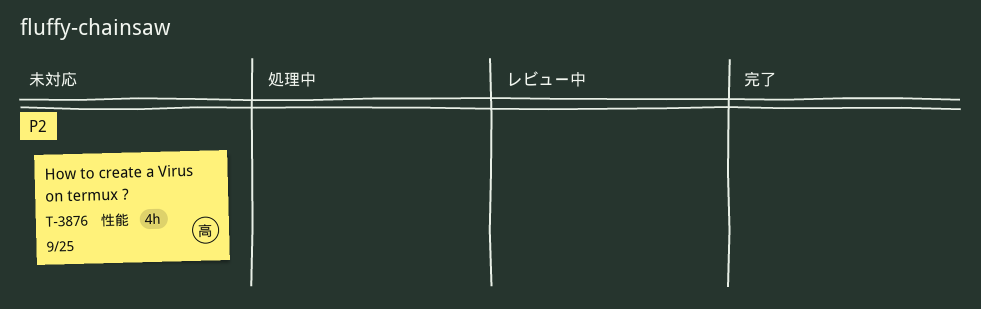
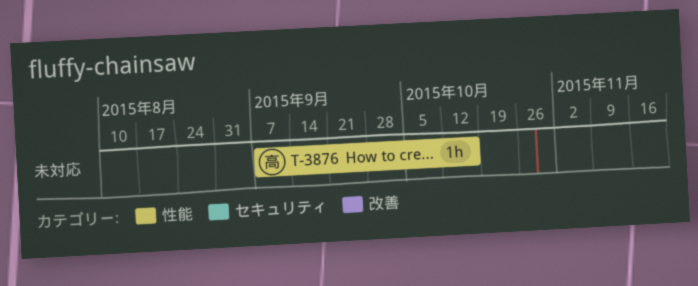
T-3876, estimate: 4h -> 1h
T-3876, due: Sep 25 -> Oct 16

